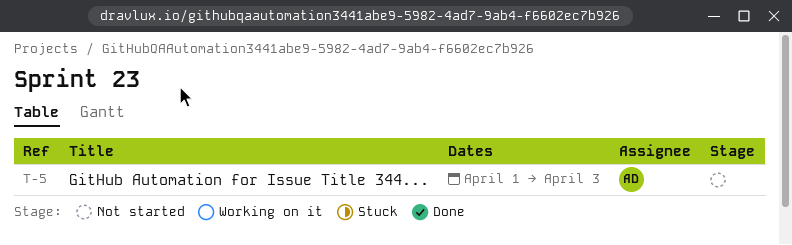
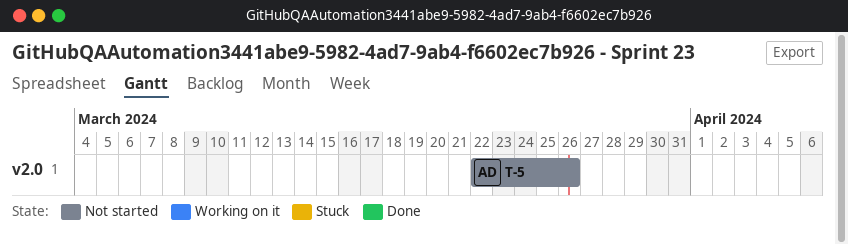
T-5, start: Apr 1 -> Mar 22
T-5, due: Apr 3 -> Mar 26

